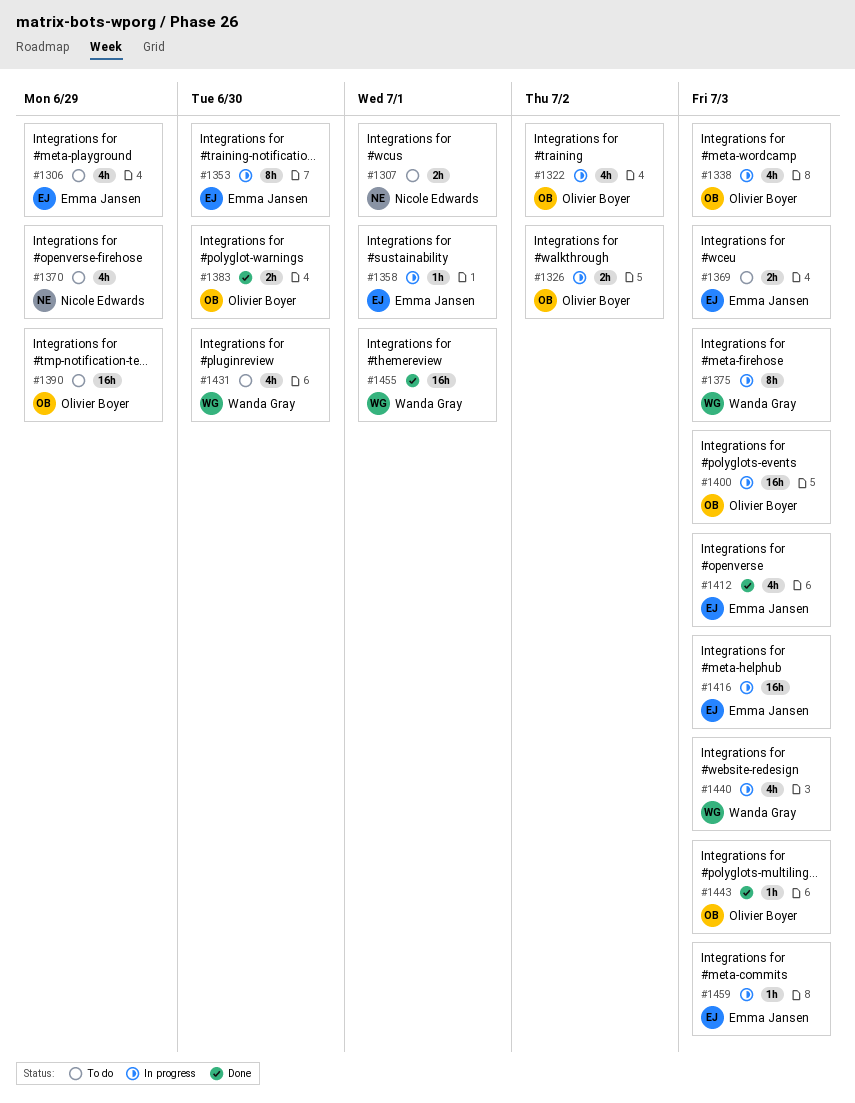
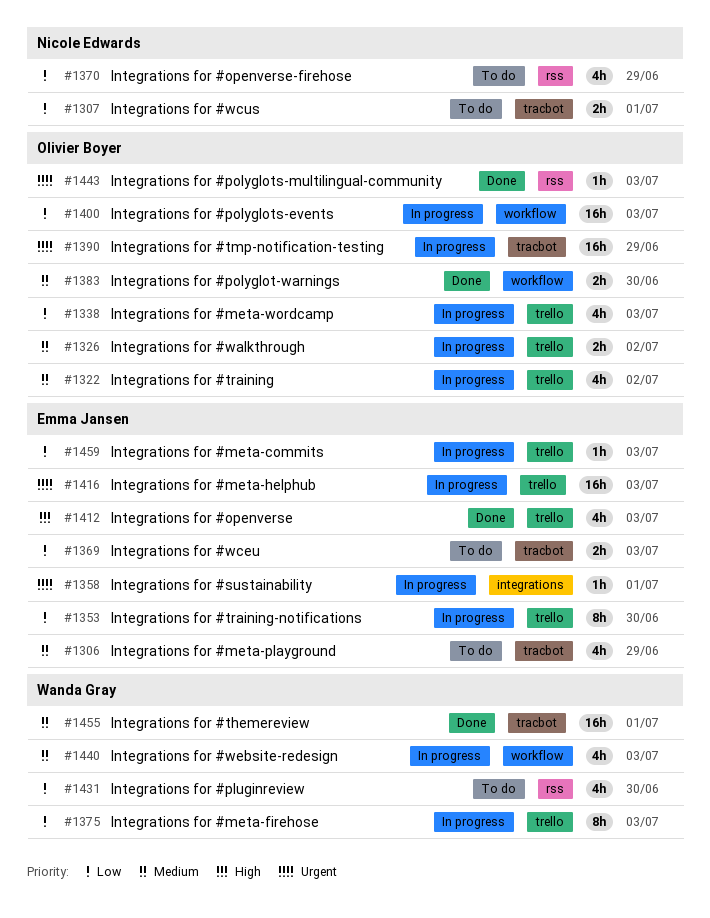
#1390, status: To do -> In progress

